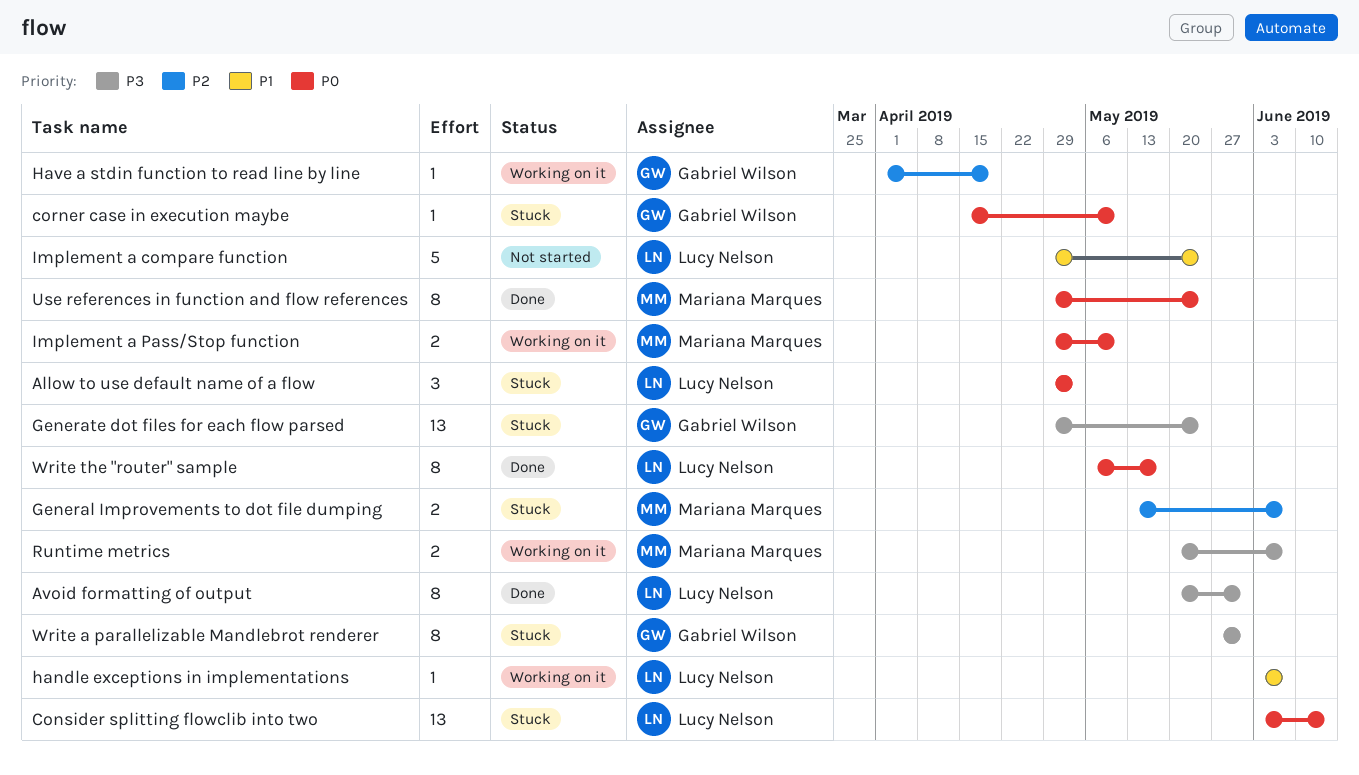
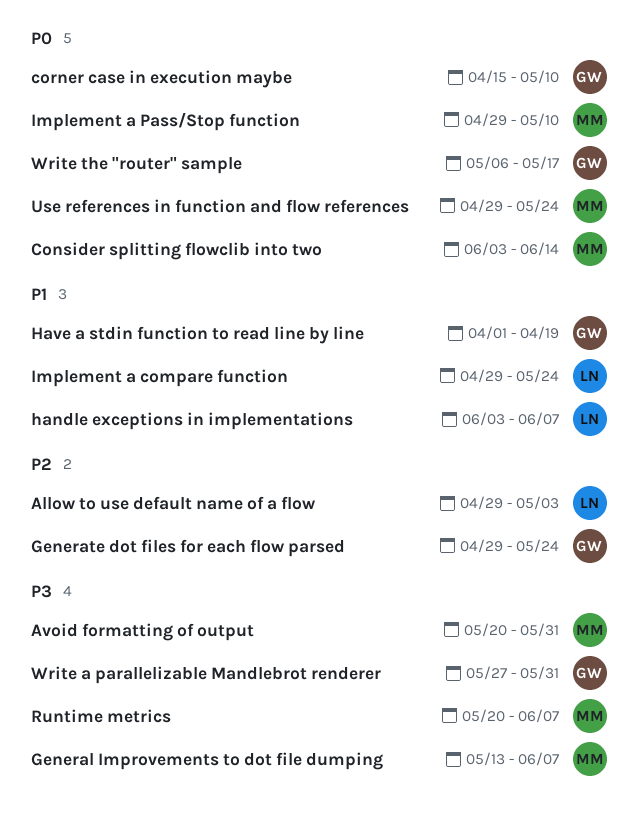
Allow to use default name of a flow, priority: P0 -> P2
Avoid formatting of output, owner: Lucy Nelson -> Mariana Marques
Consider splitting flowclib into two, owner: Lucy Nelson -> Mariana Marques
General Improvements to dot file dumping, priority: P2 -> P3
Generate dot files for each flow parsed, priority: P3 -> P2
Have a stdin function to read line by line, priority: P2 -> P1
Write the "router" sample, owner: Lucy Nelson -> Gabriel Wilson

